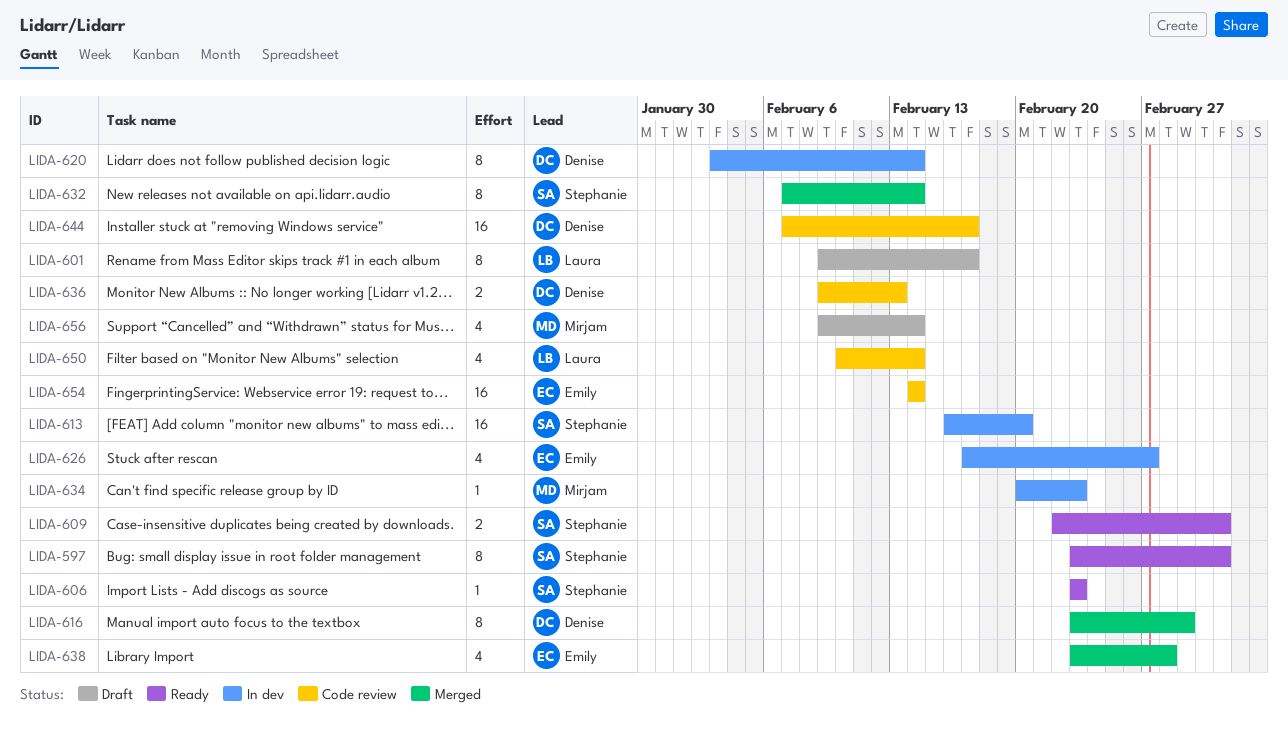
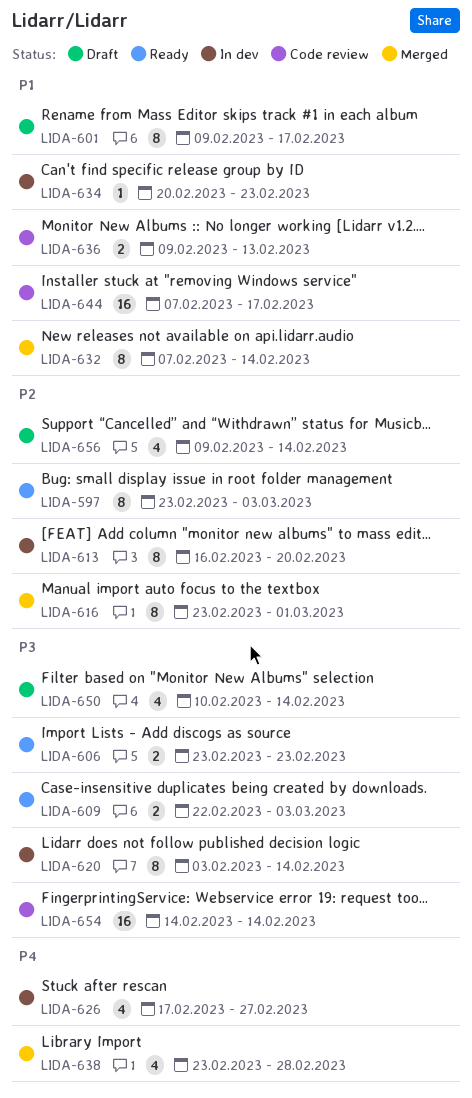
LIDA-606, estimate: 1 -> 2
LIDA-613, estimate: 16 -> 8
LIDA-650, status: Code review -> Draft

